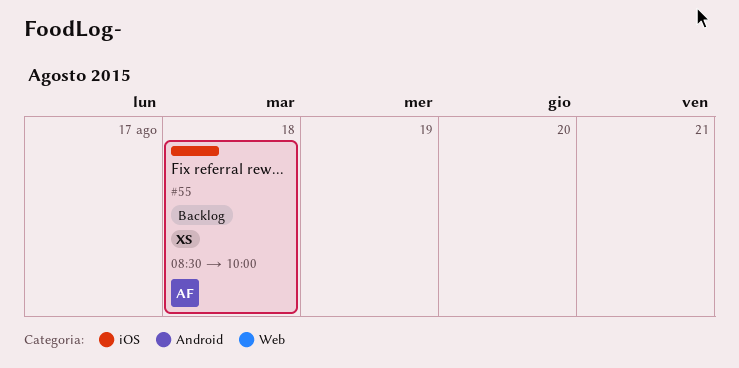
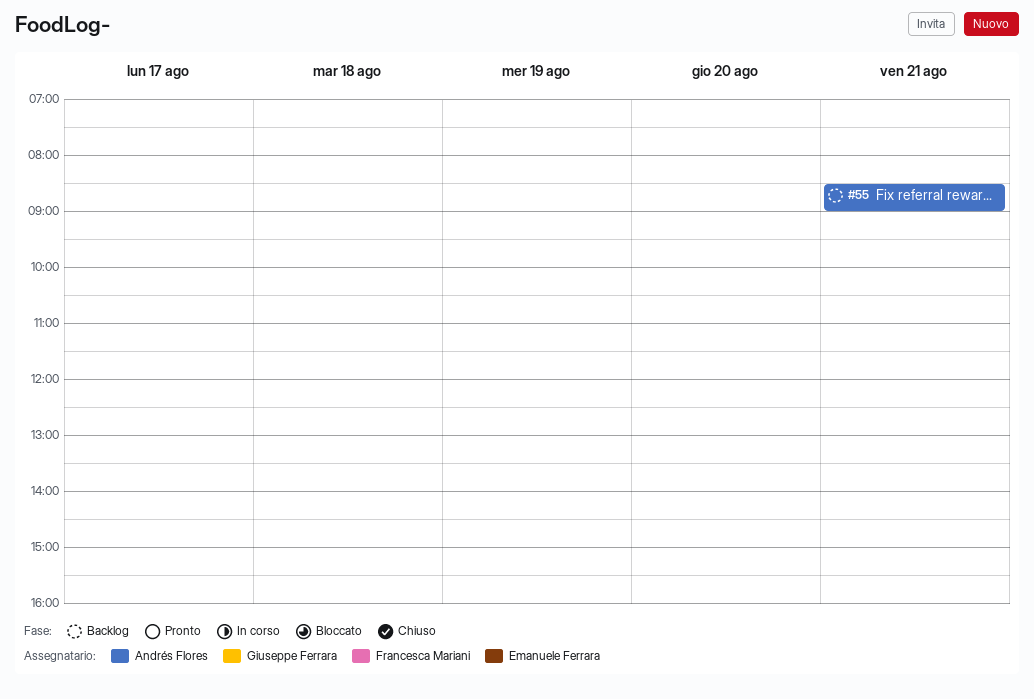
#55, day: Aug 18 -> Aug 21
#55, ends: 10:00 -> 09:00

